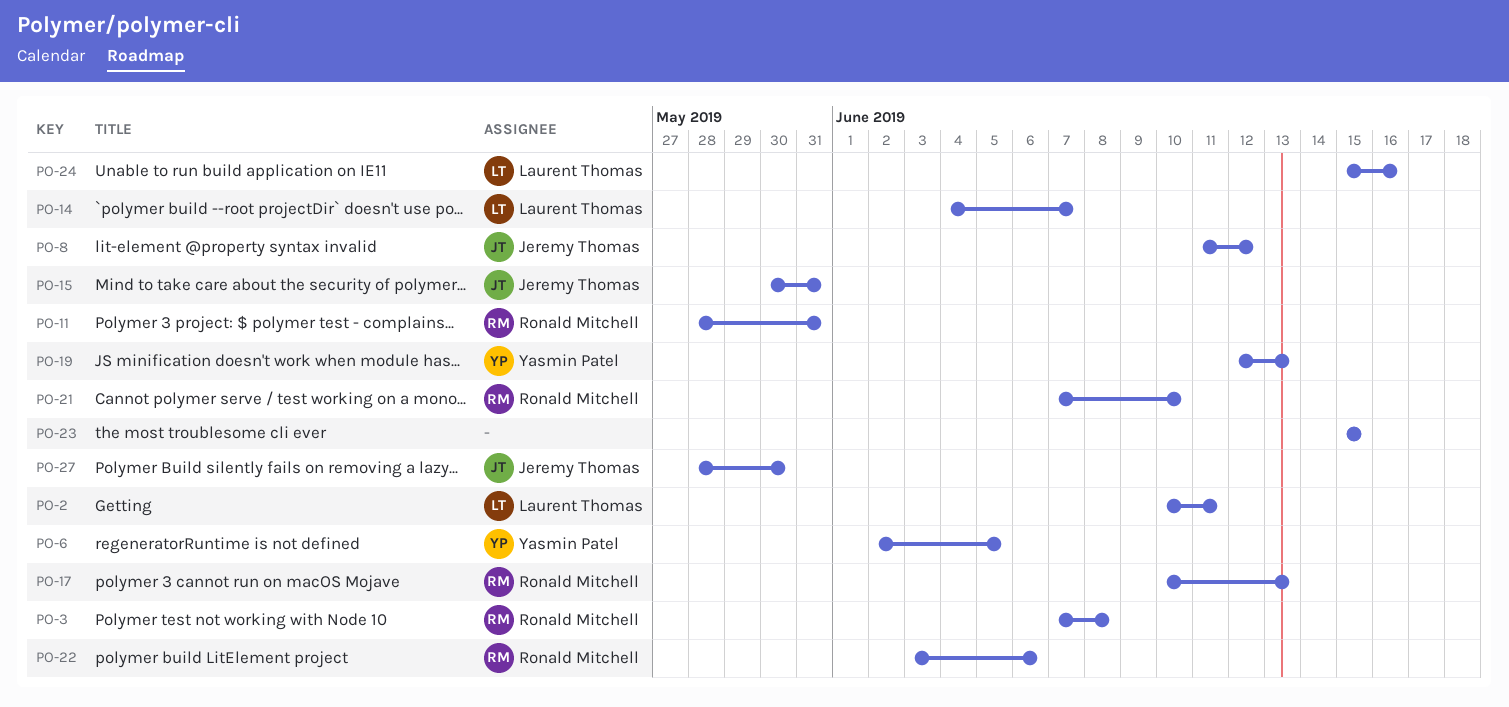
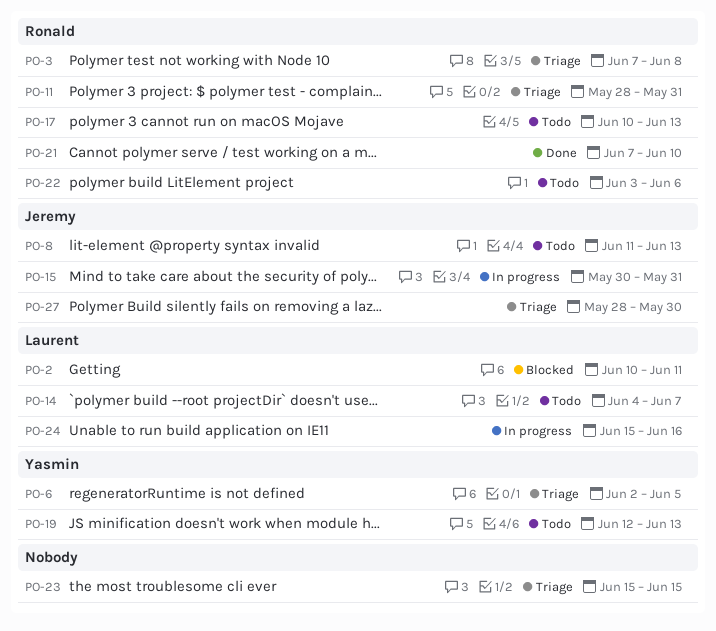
PO-8, due: Jun 12 -> Jun 13

